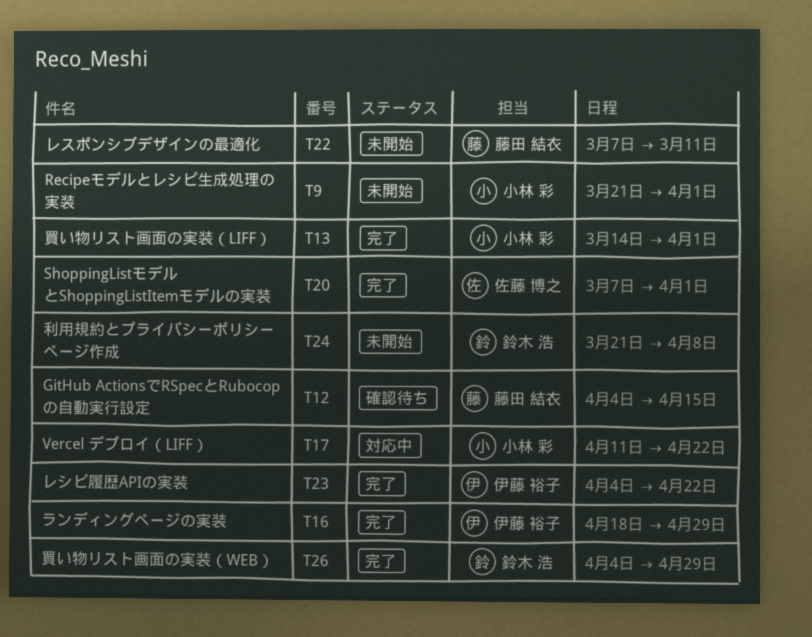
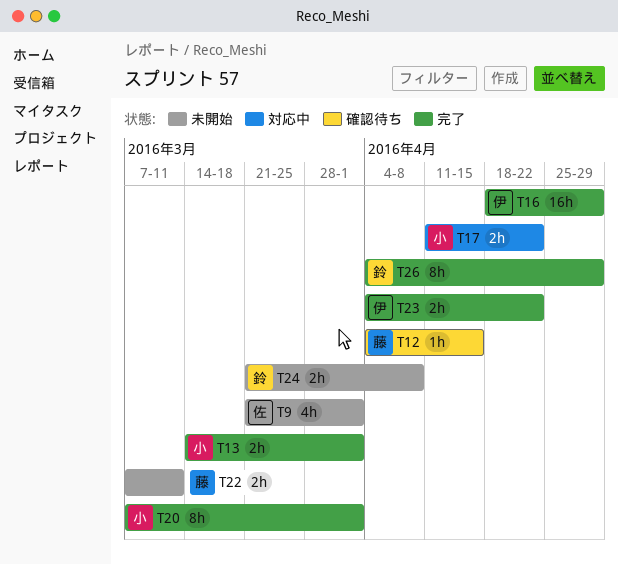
T9, owner: 小林 彩 -> 佐藤 博之
T20, owner: 佐藤 博之 -> 小林 彩

